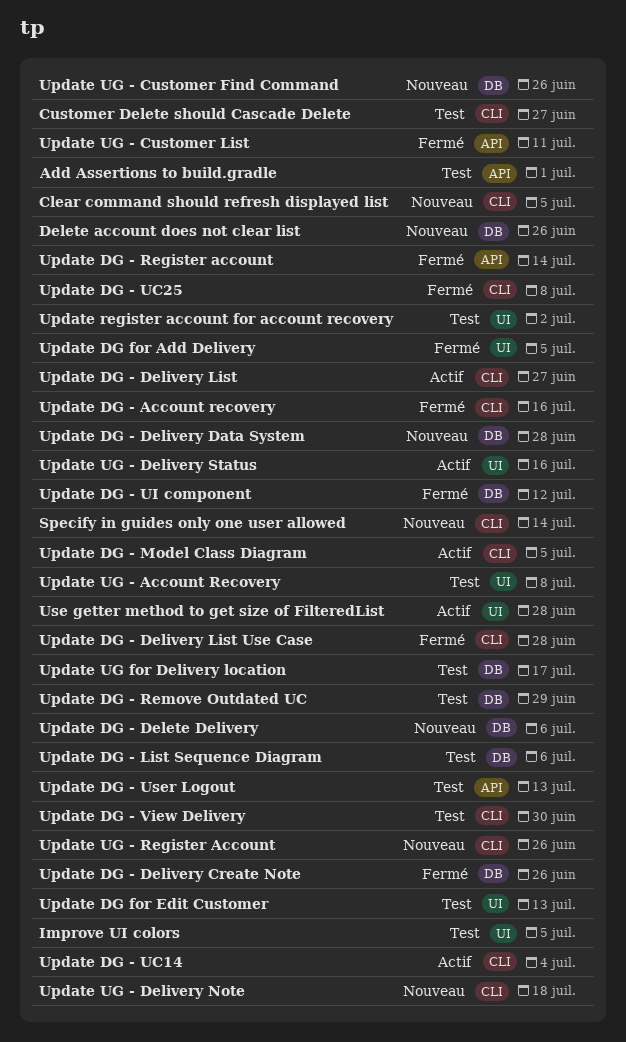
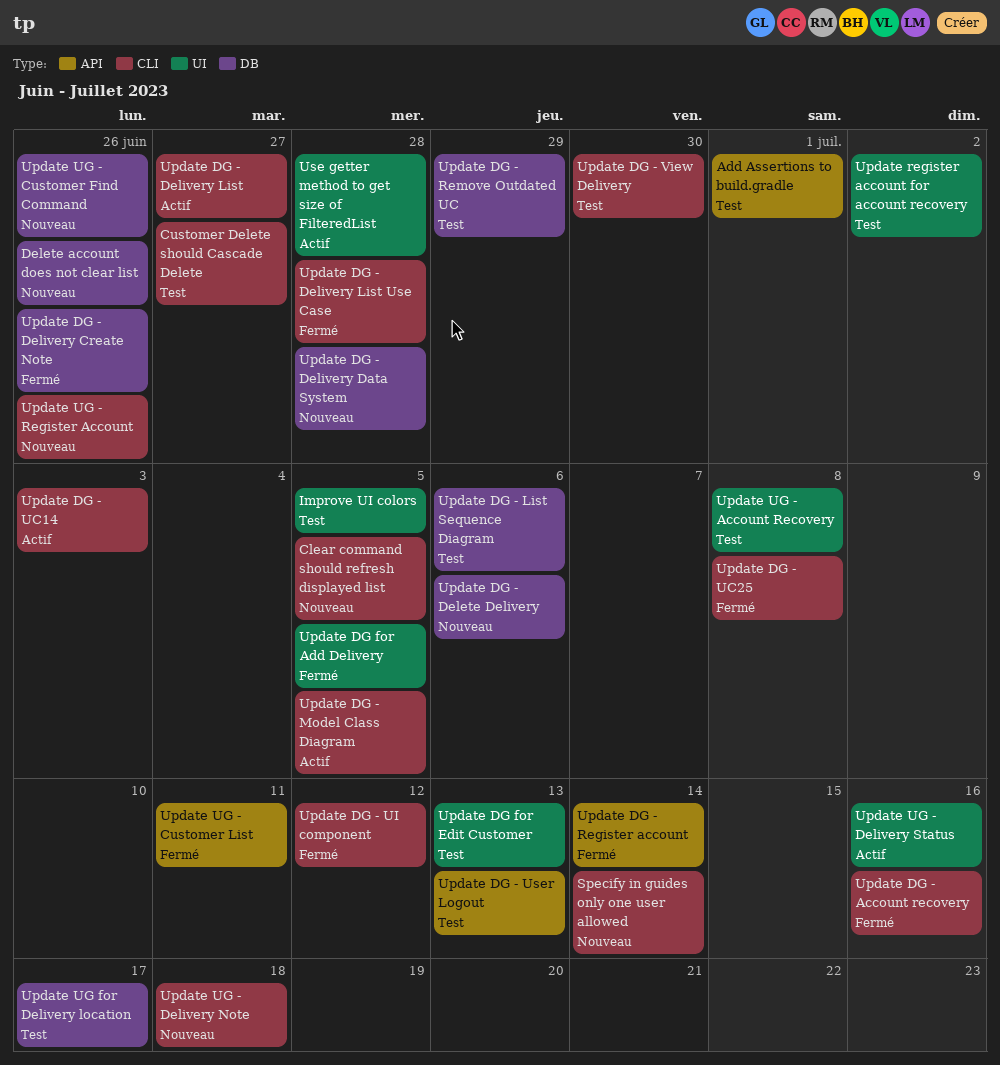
Update DG - UC14, due: Jul 4 -> Jul 3
Update DG - UI component, label: DB -> CLI

